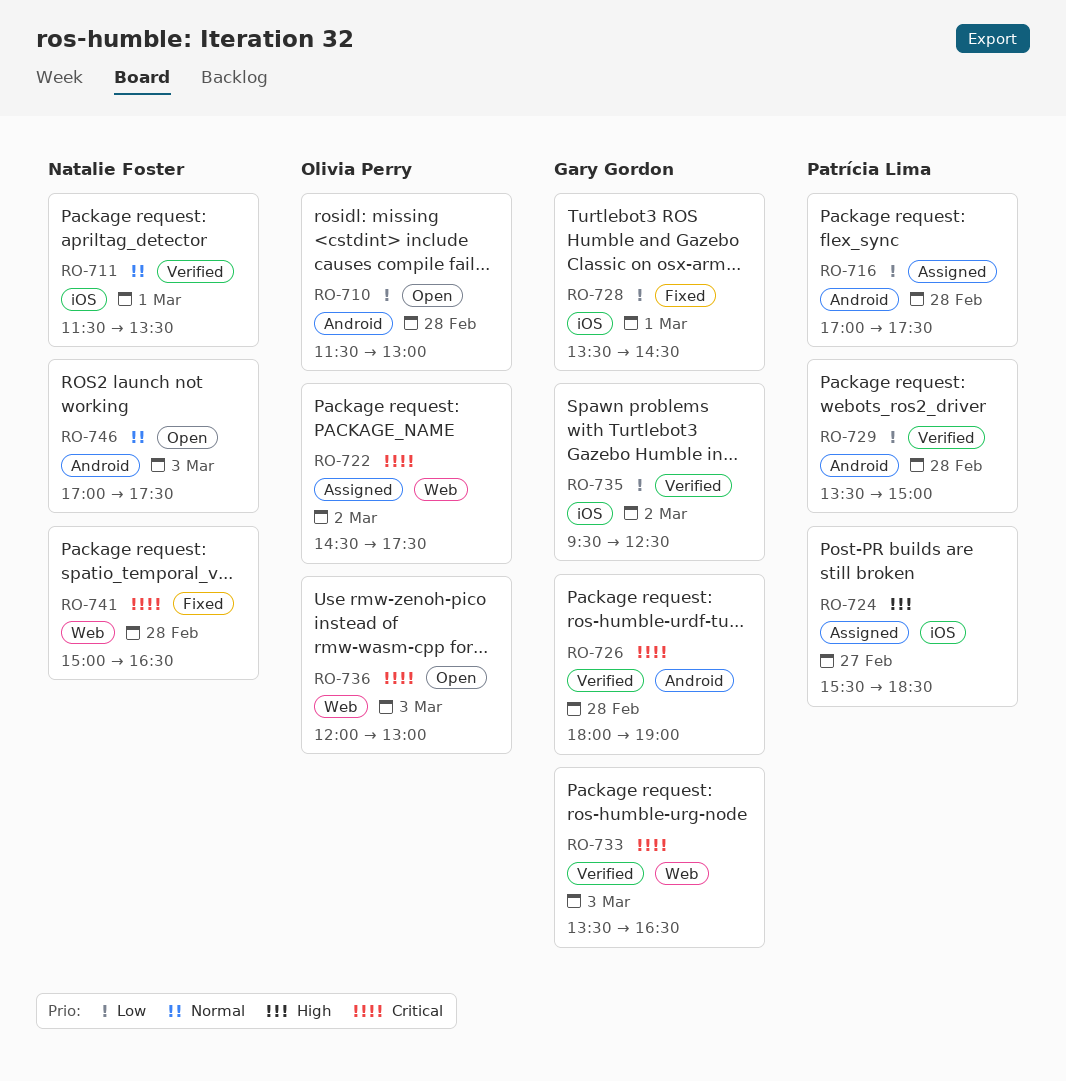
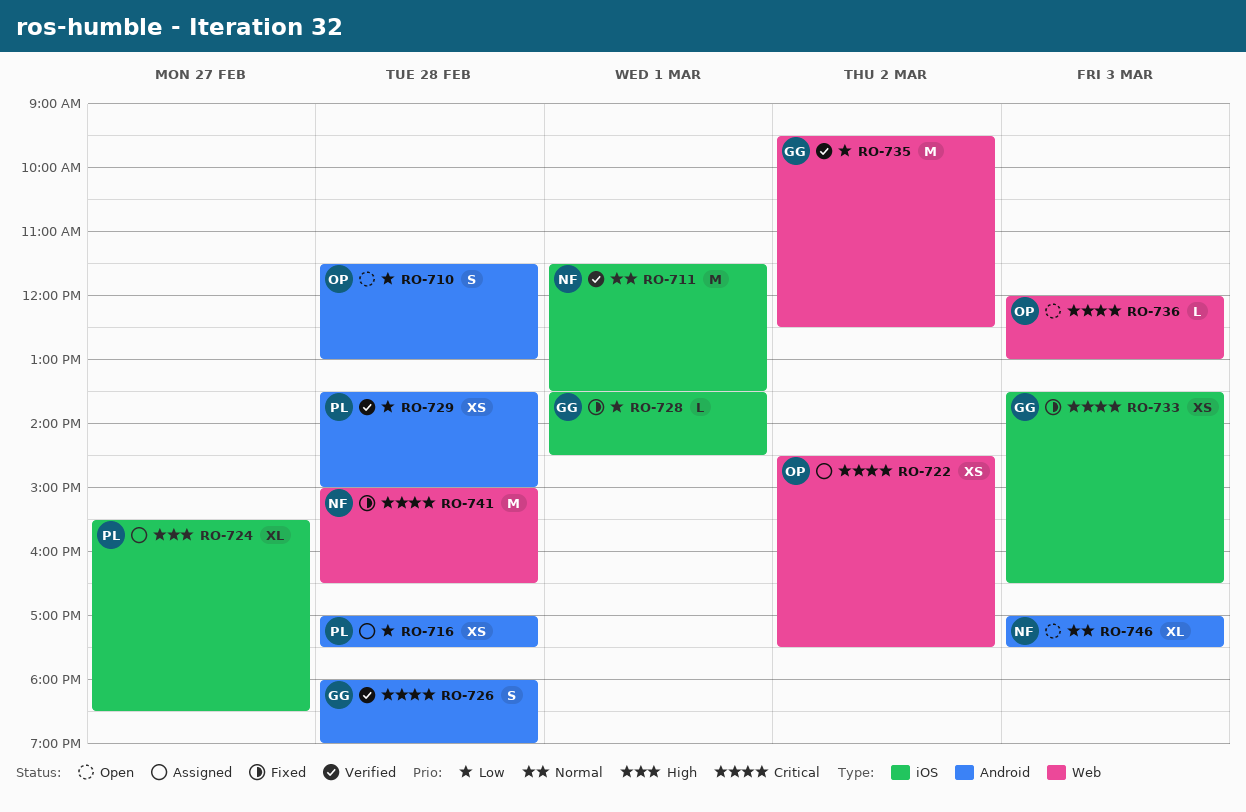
RO-733, status: Verified -> Fixed
RO-733, label: Web -> iOS
RO-735, label: iOS -> Web

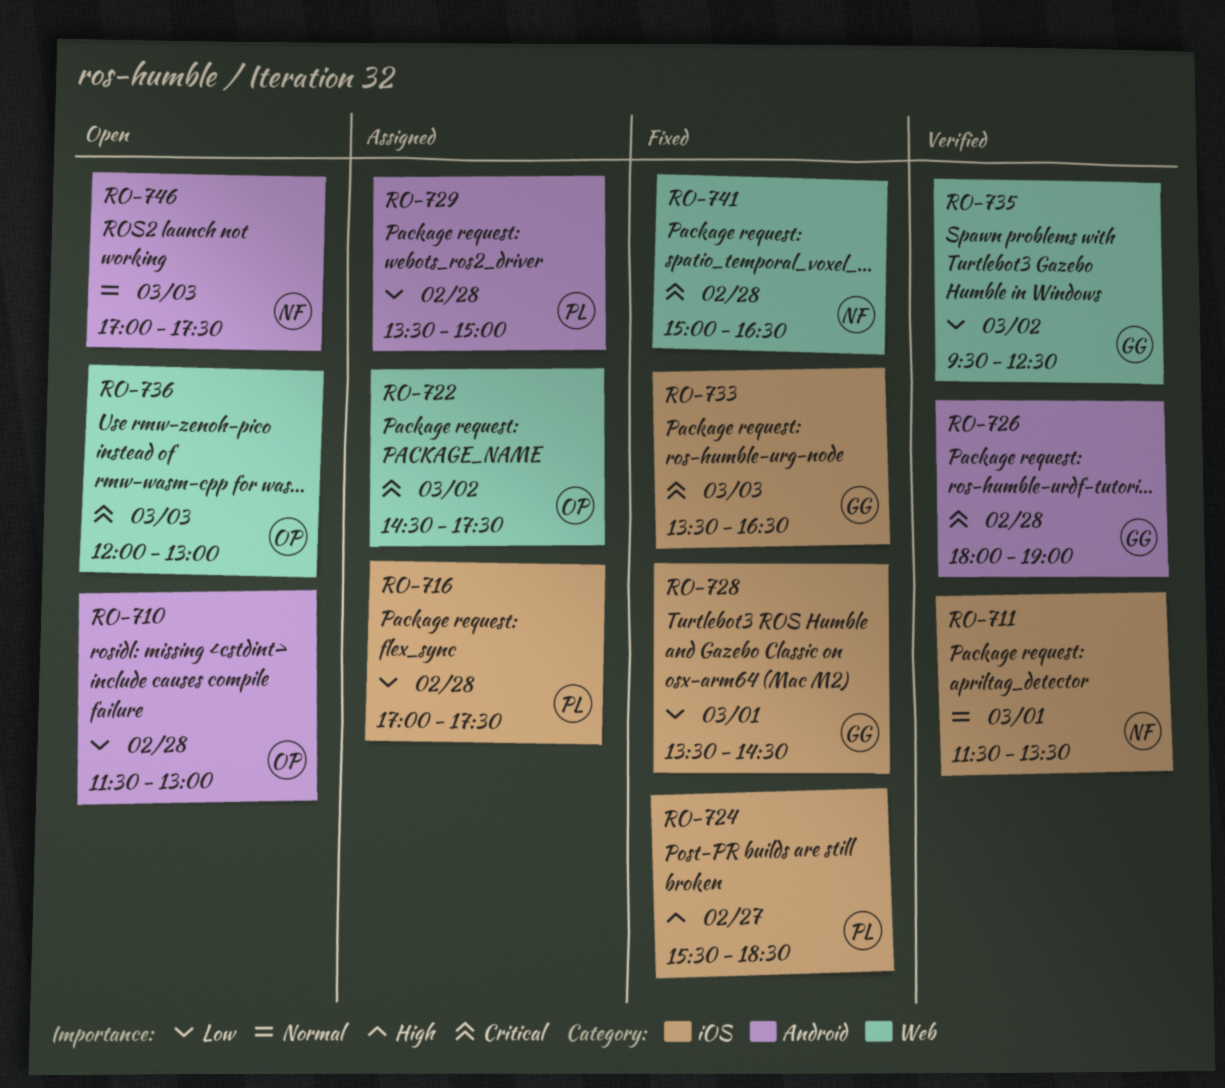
RO-716, label: Android -> iOS
RO-724, status: Assigned -> Fixed
RO-729, status: Verified -> Assigned

